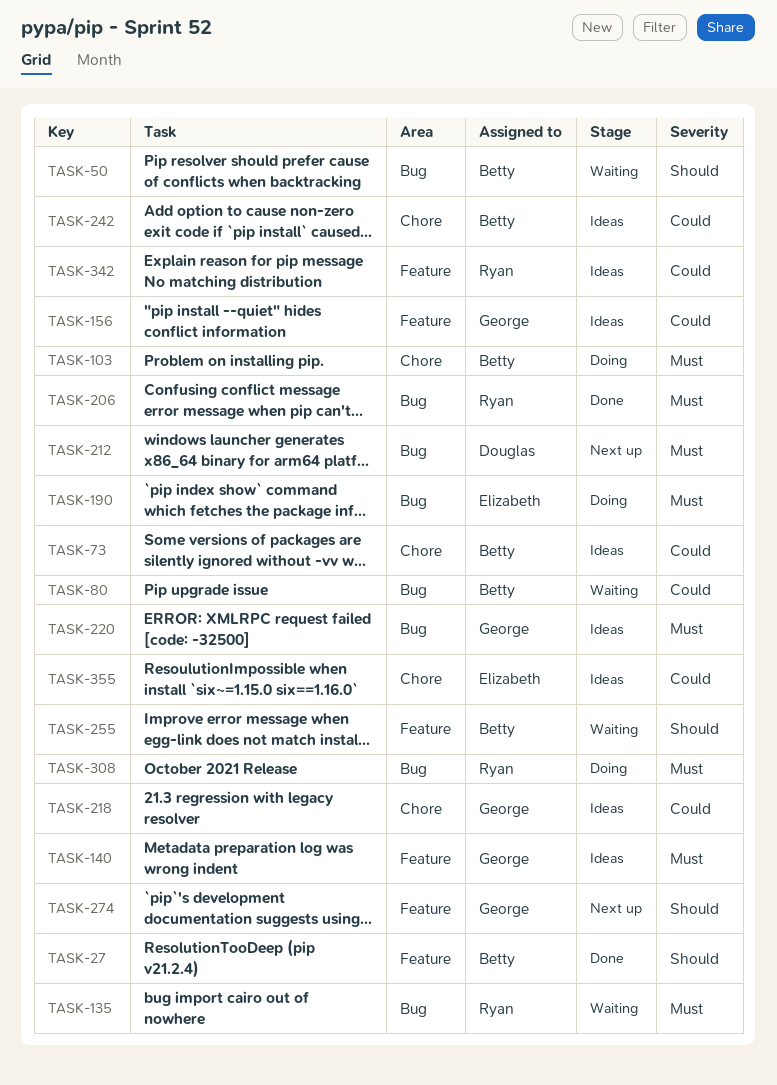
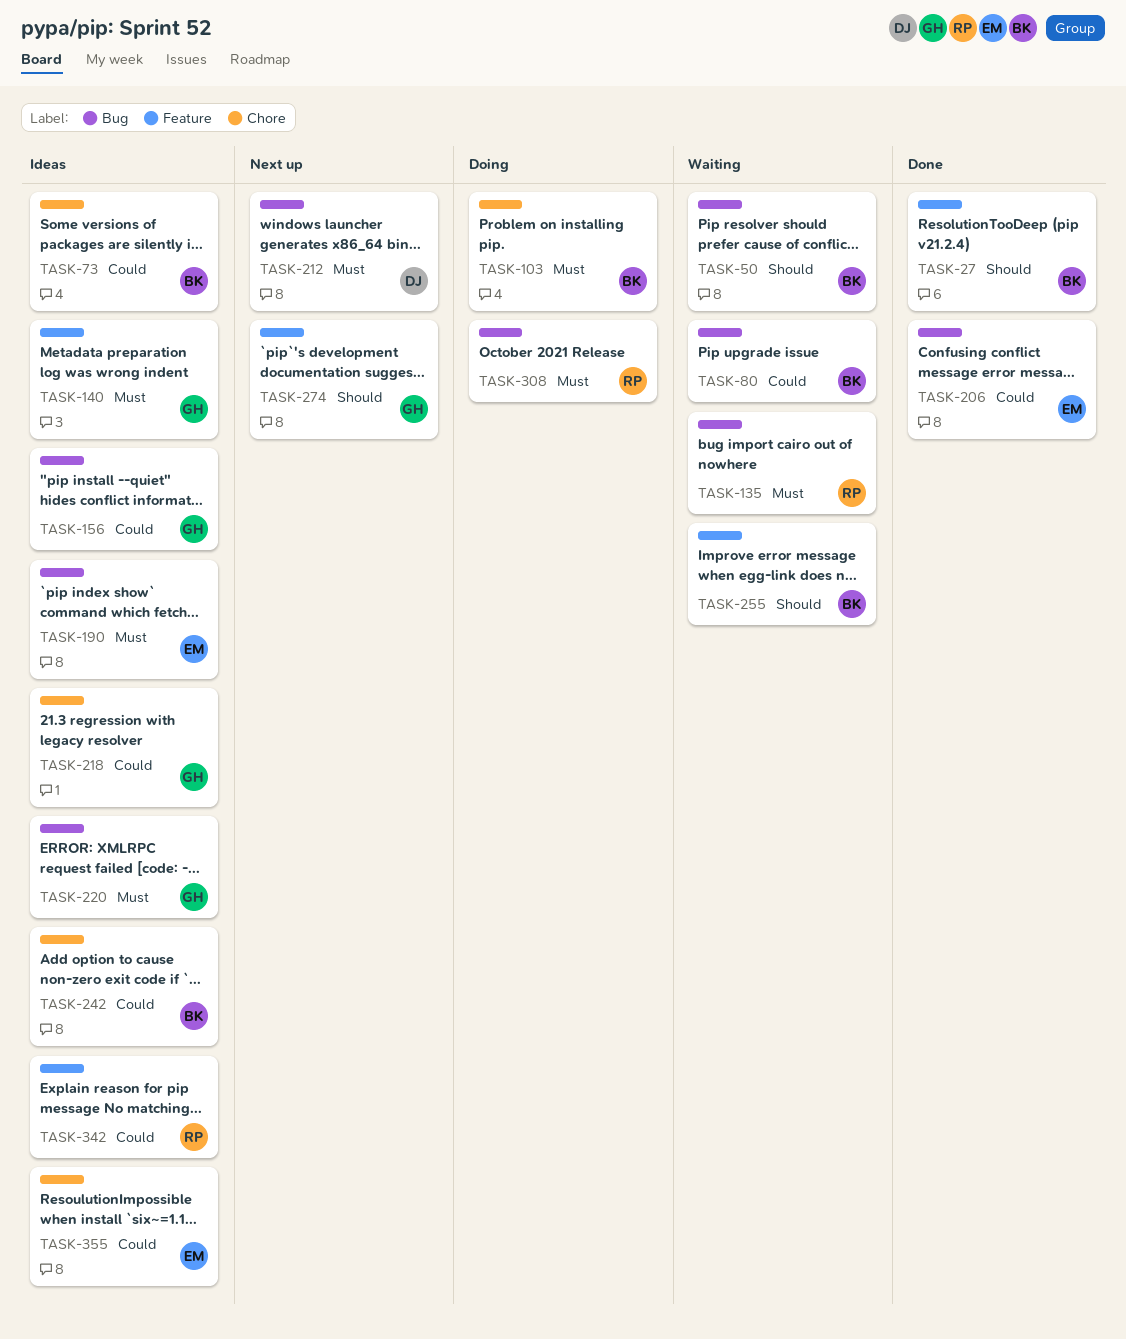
TASK-156, label: Feature -> Bug
TASK-190, status: Doing -> Ideas
TASK-206, owner: Ryan -> Elizabeth
TASK-206, priority: Must -> Could

